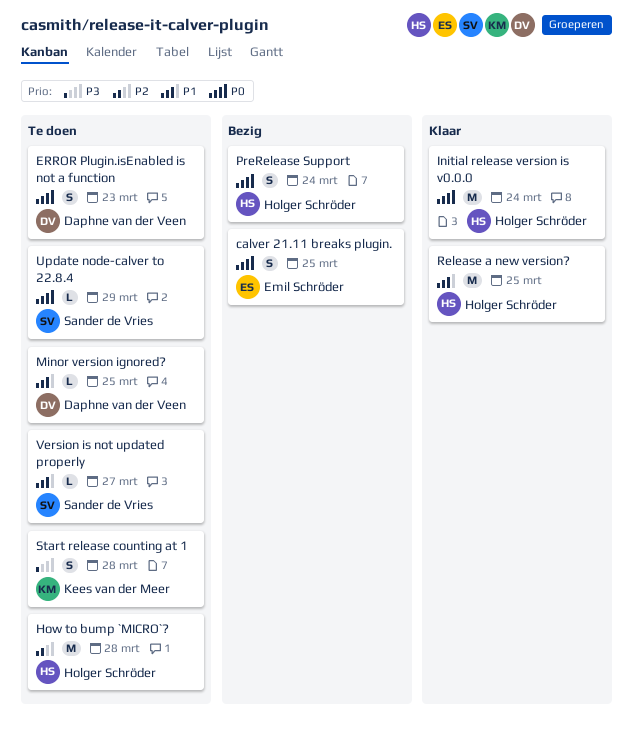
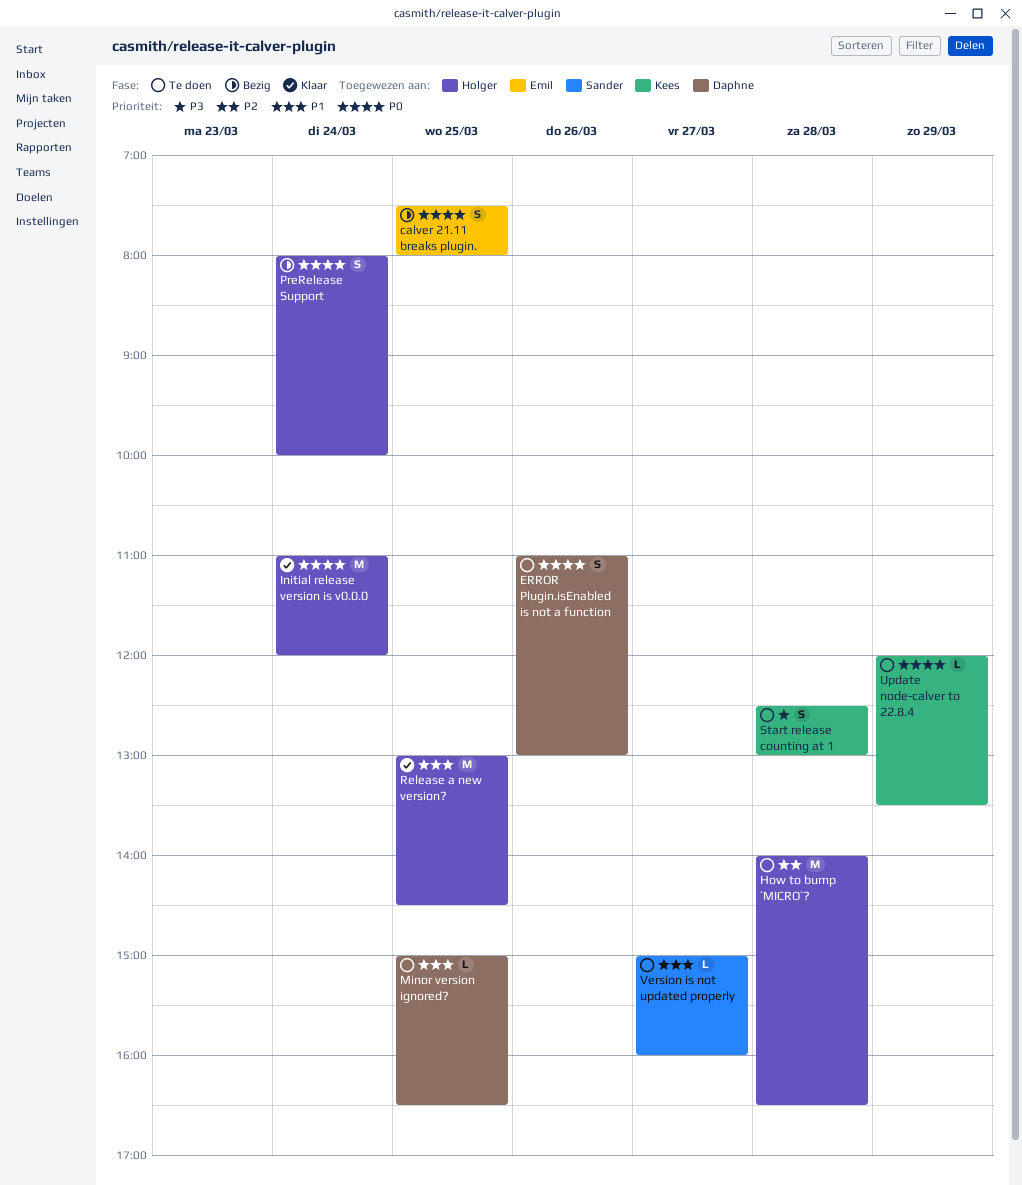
ERROR Plugin.isEnabled is not a function, day: Mar 23 -> Mar 26
Update node-calver to 22.8.4, owner: Sander de Vries -> Kees van der Meer

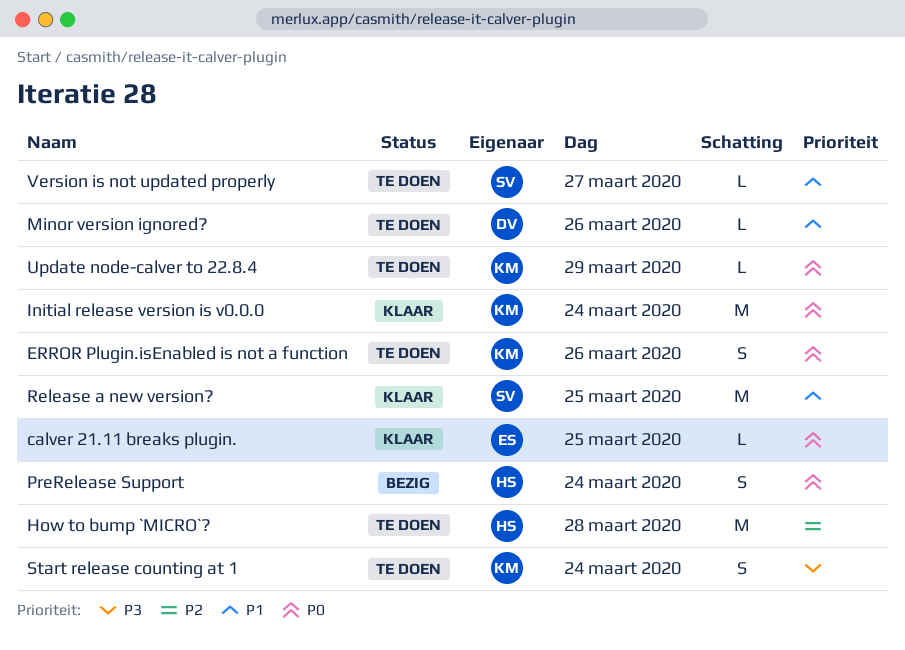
calver 21.11 breaks plugin., status: Bezig -> Klaar
calver 21.11 breaks plugin., estimate: S -> L
ERROR Plugin.isEnabled is not a function, owner: Daphne -> Kees
Initial release version is v0.0.0, owner: Holger -> Kees
Minor version ignored?, day: Mar 25 -> Mar 26
Release a new version?, owner: Holger -> Sander
Start release counting at 1, day: Mar 28 -> Mar 24

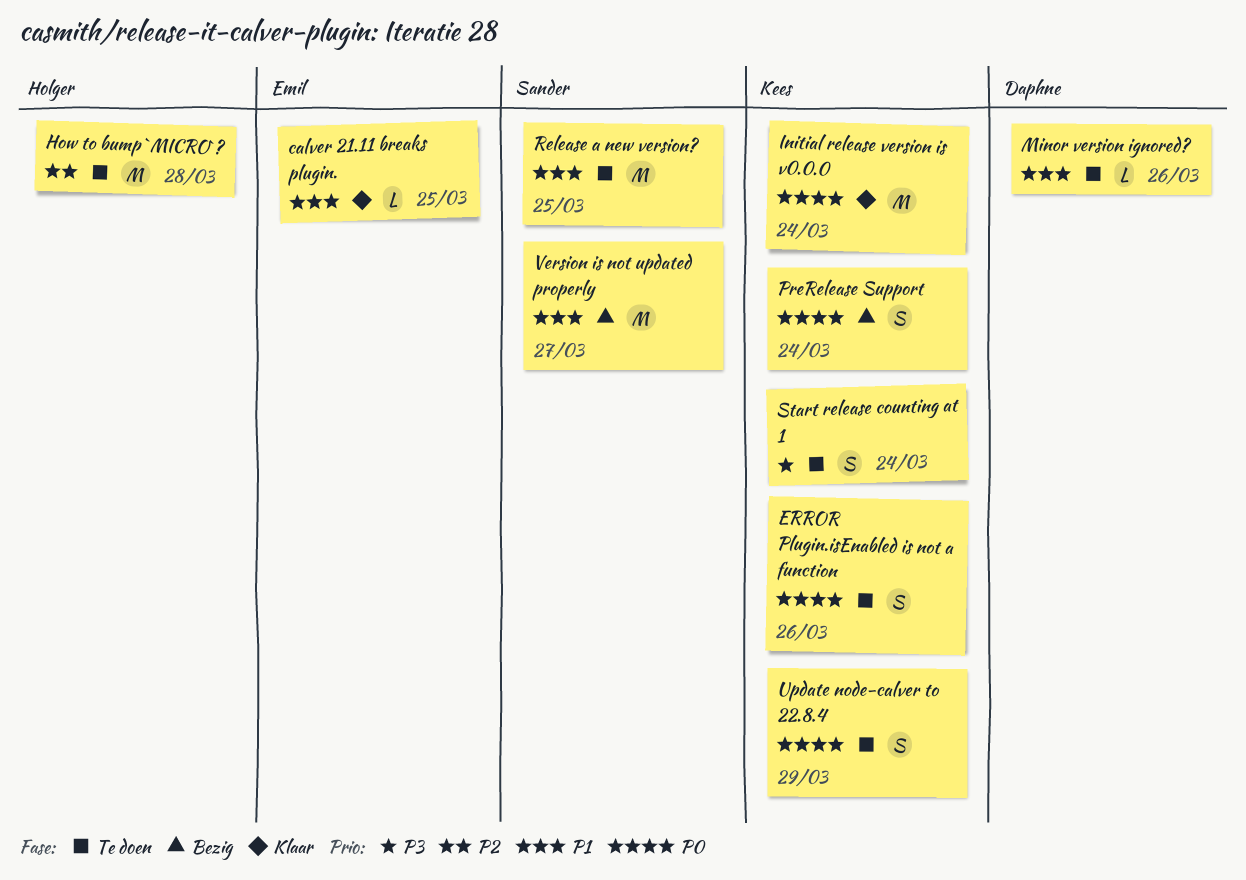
calver 21.11 breaks plugin., priority: P0 -> P1
PreRelease Support, owner: Holger -> Kees
Release a new version?, status: Klaar -> Te doen
Update node-calver to 22.8.4, estimate: L -> S
Version is not updated properly, status: Te doen -> Bezig
Version is not updated properly, estimate: L -> M

